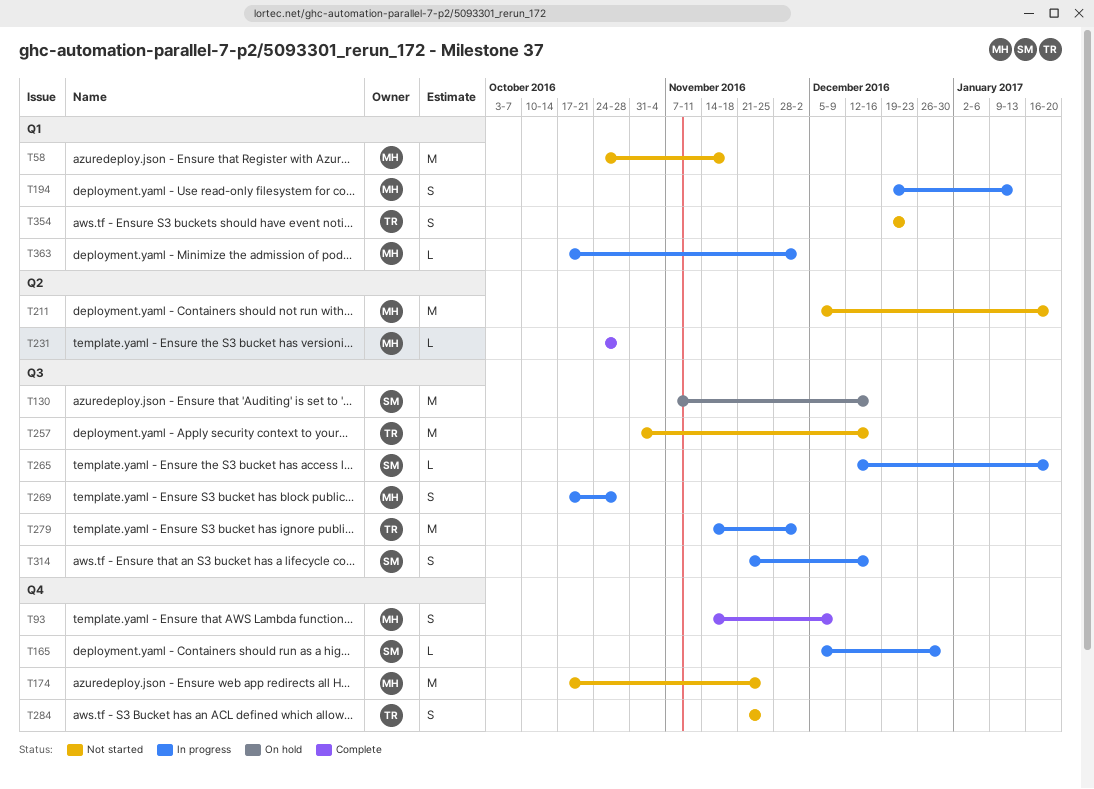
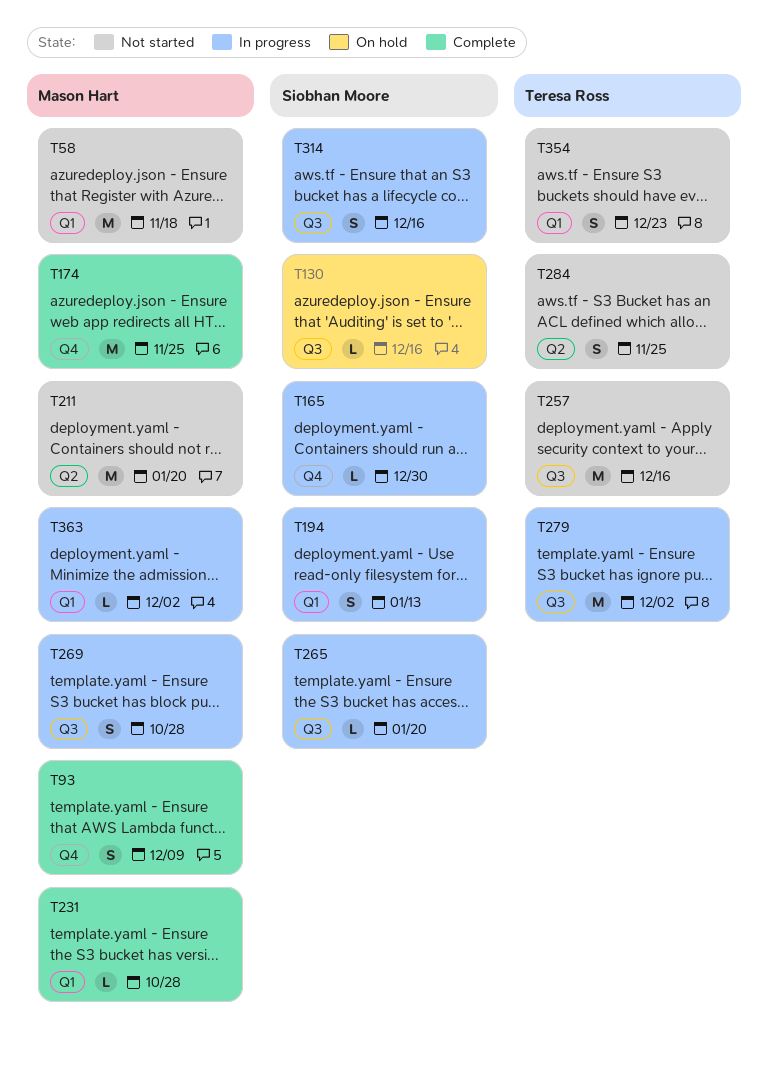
T130, estimate: M -> L
T174, status: Not started -> Complete
T194, owner: Mason Hart -> Siobhan Moore
T231, label: Q2 -> Q1
T284, label: Q4 -> Q2

